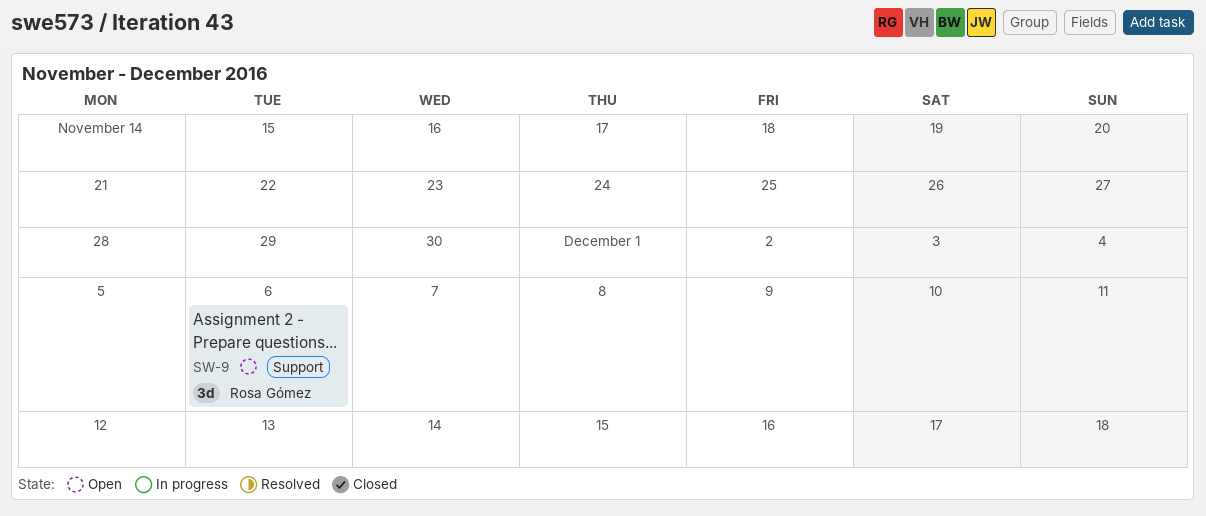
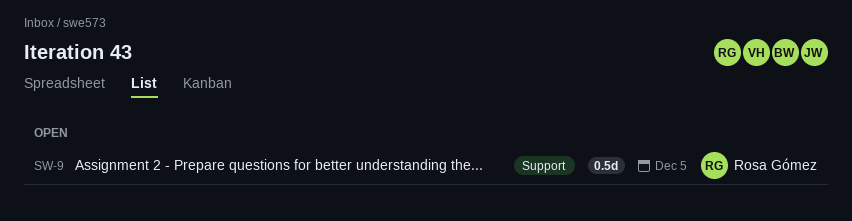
SW-9, estimate: 3d -> 0.5d
SW-9, due: Dec 6 -> Dec 5

